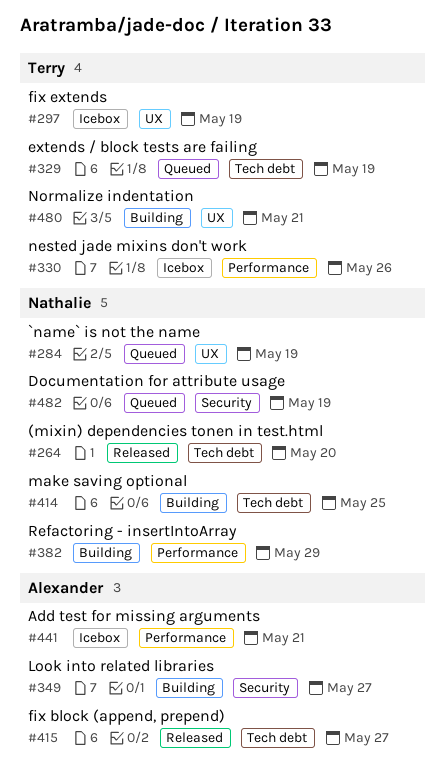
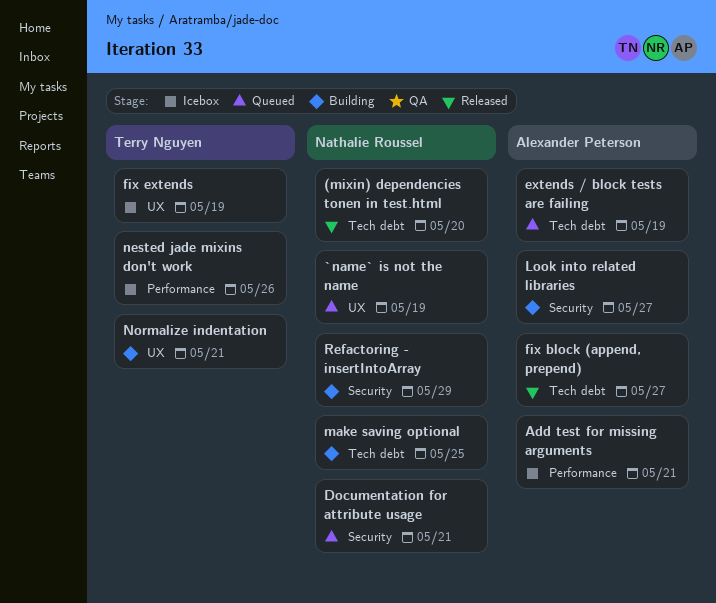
Documentation for attribute usage, due: May 19 -> May 21
extends / block tests are failing, owner: Terry Nguyen -> Alexander Peterson
Refactoring - insertIntoArray, label: Performance -> Security

